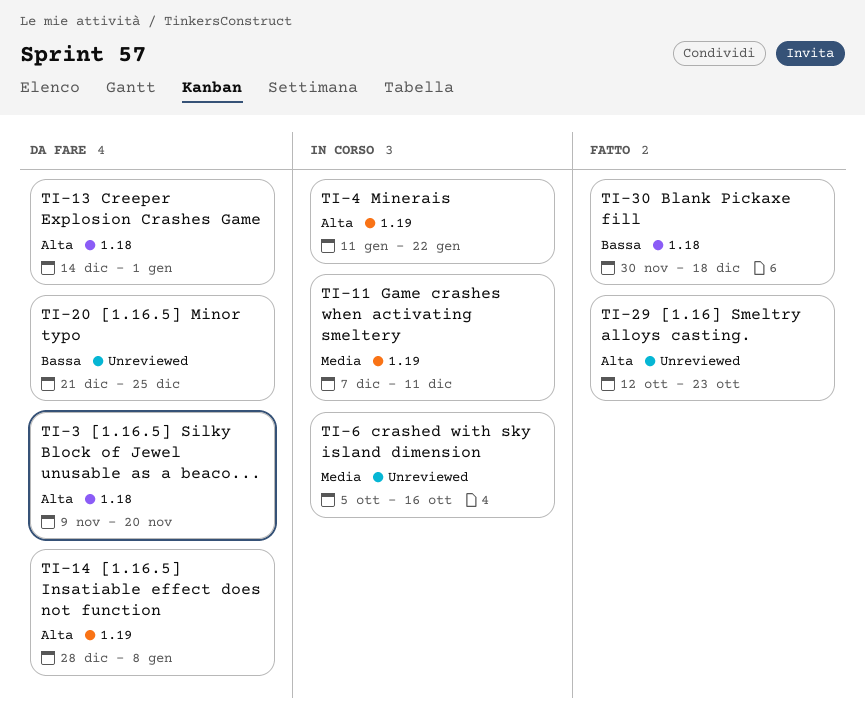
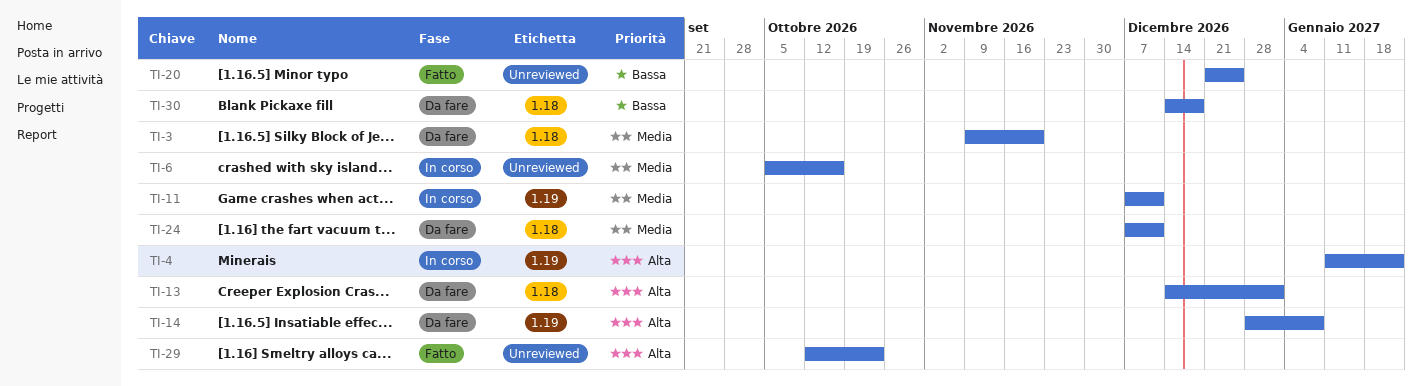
TI-3, priority: Alta -> Media
TI-20, status: Da fare -> Fatto
TI-24: none -> present
TI-30, status: Fatto -> Da fare
TI-30, start: Nov 30 -> Dec 14

